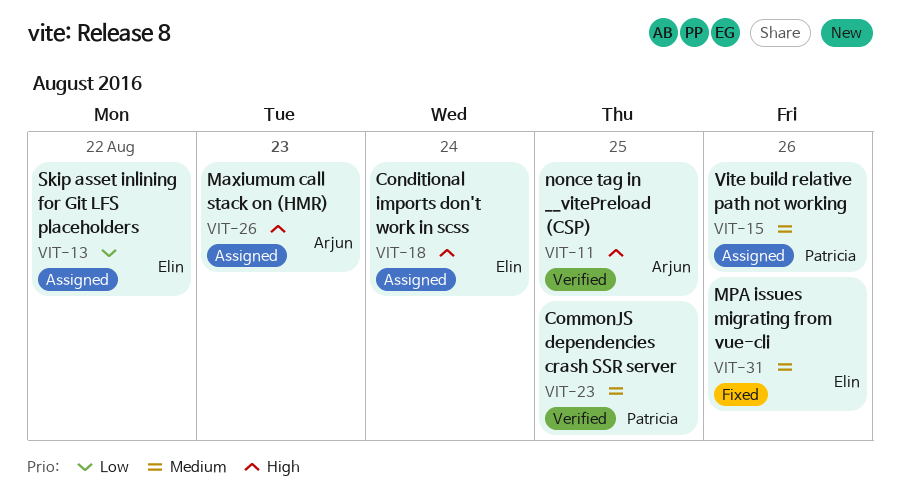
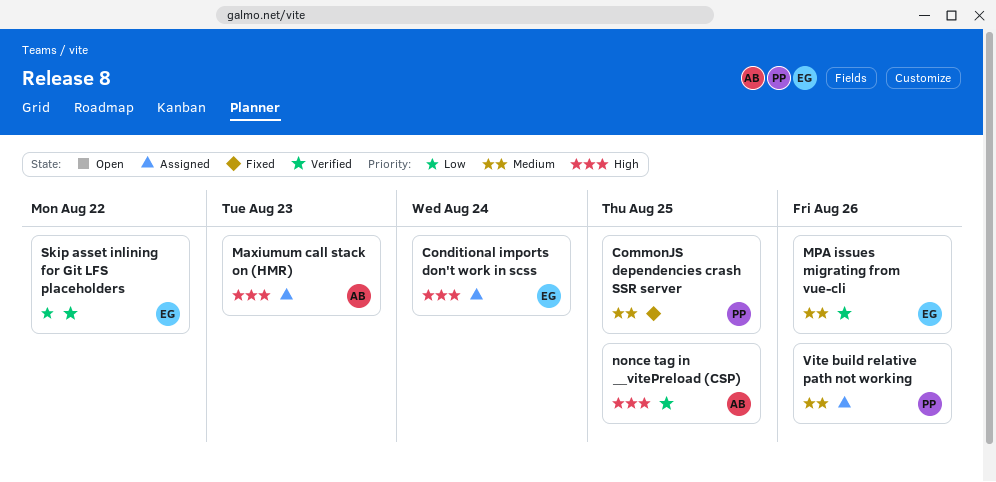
CommonJS dependencies crash SSR server, status: Verified -> Fixed
MPA issues migrating from vue-cli, status: Fixed -> Verified
Skip asset inlining for Git LFS placeholders, status: Assigned -> Verified

